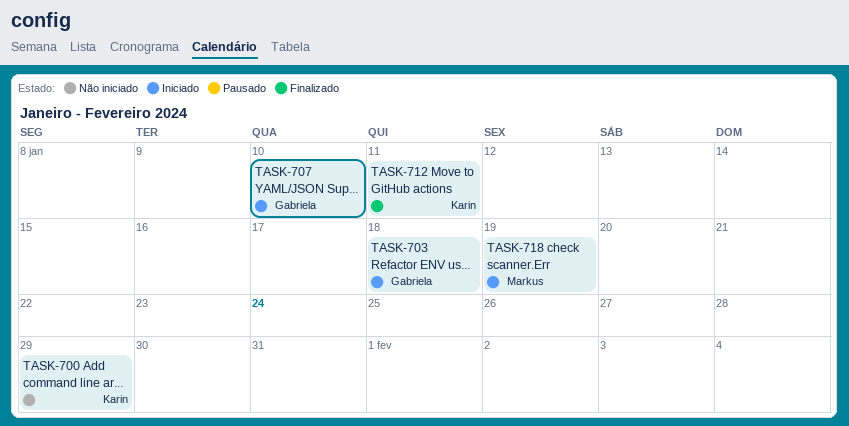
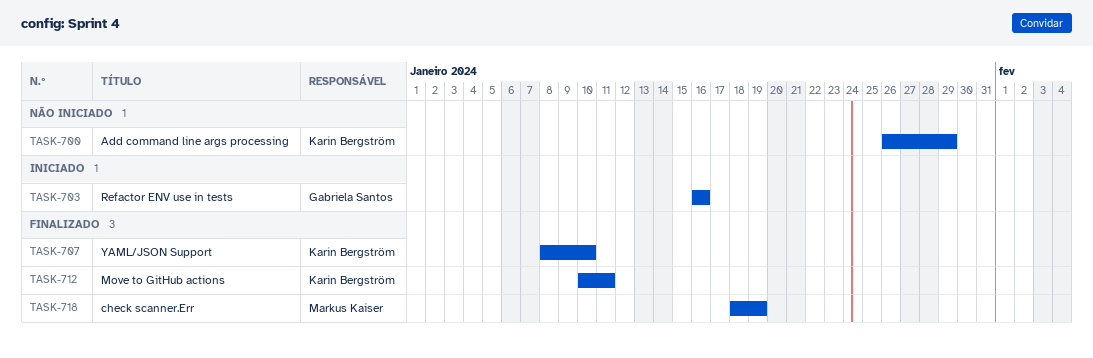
TASK-703, due: Jan 18 -> Jan 16
TASK-707, status: Iniciado -> Finalizado
TASK-707, owner: Gabriela Santos -> Karin Bergström
TASK-718, status: Iniciado -> Finalizado

